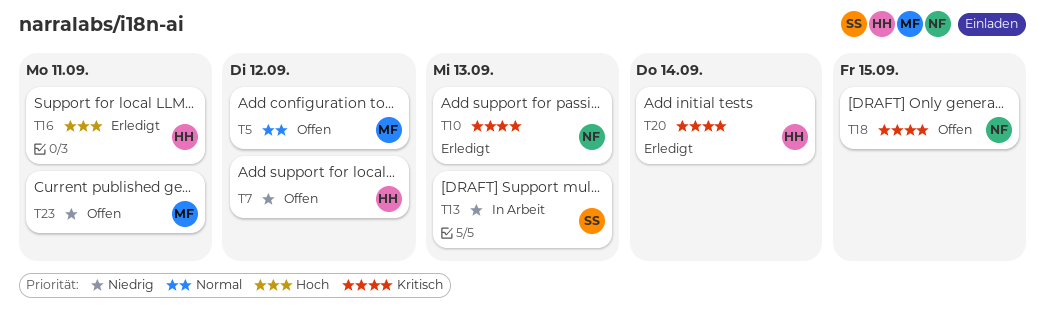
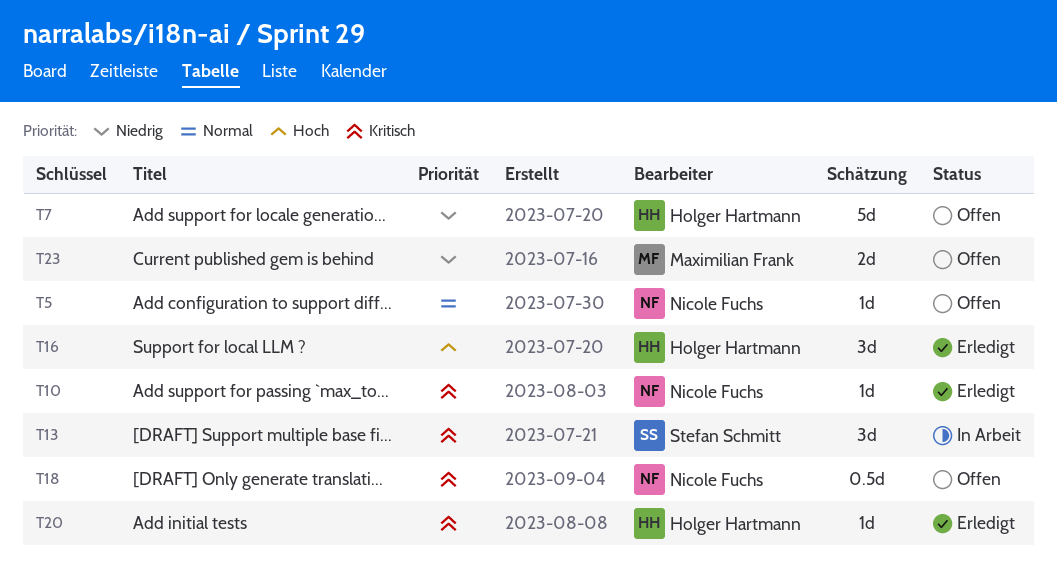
T5, owner: Maximilian Frank -> Nicole Fuchs
T13, priority: Niedrig -> Kritisch

